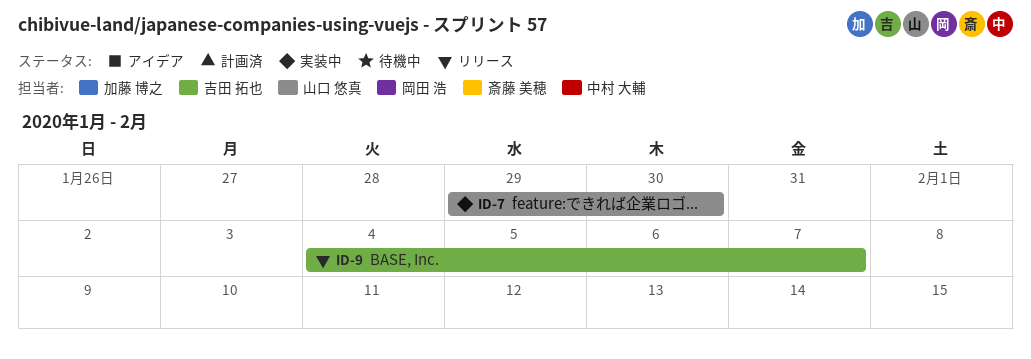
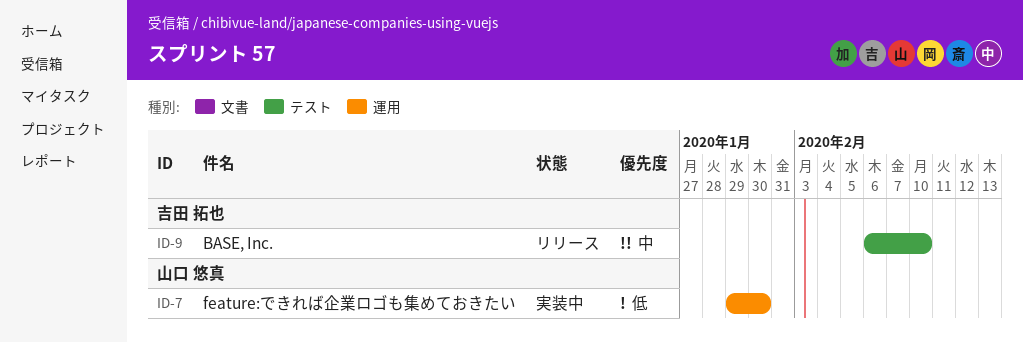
ID-9, start: Feb 4 -> Feb 6
ID-9, due: Feb 7 -> Feb 10

